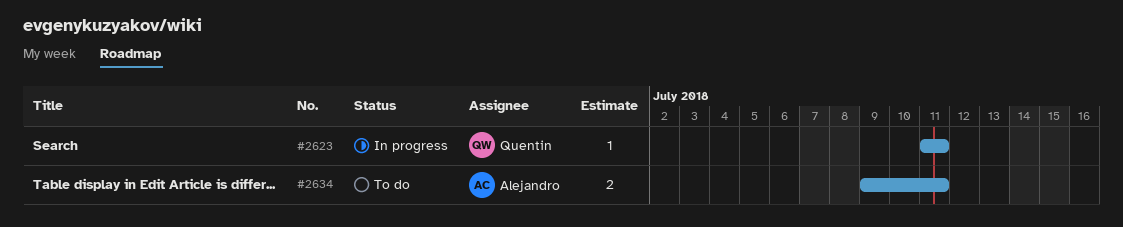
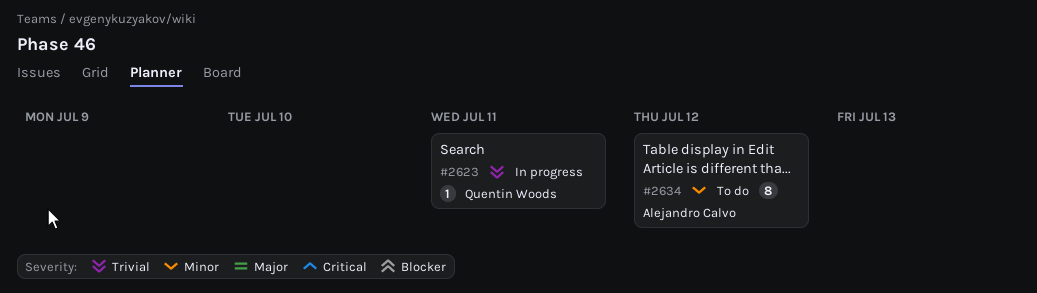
#2634, estimate: 2 -> 8
#2634, due: Jul 11 -> Jul 12

